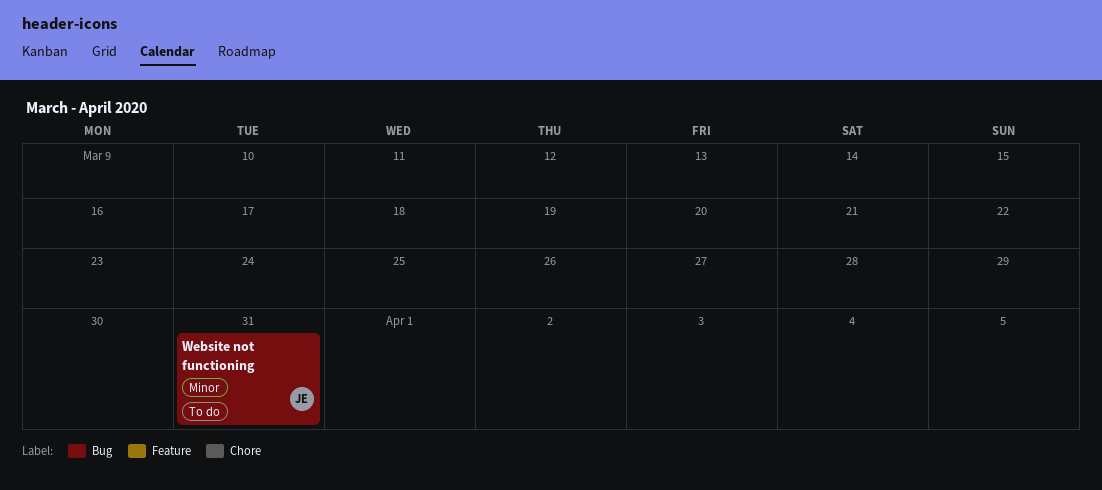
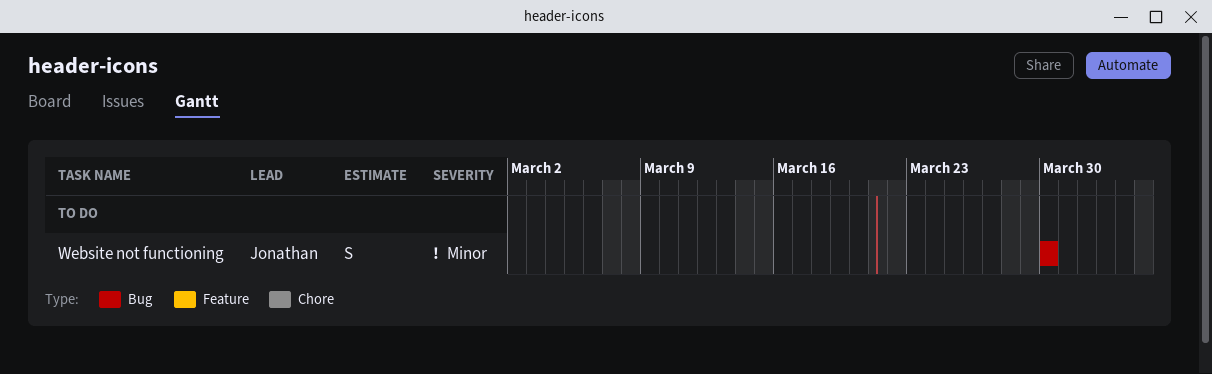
Website not functioning, due: Mar 31 -> Mar 30

